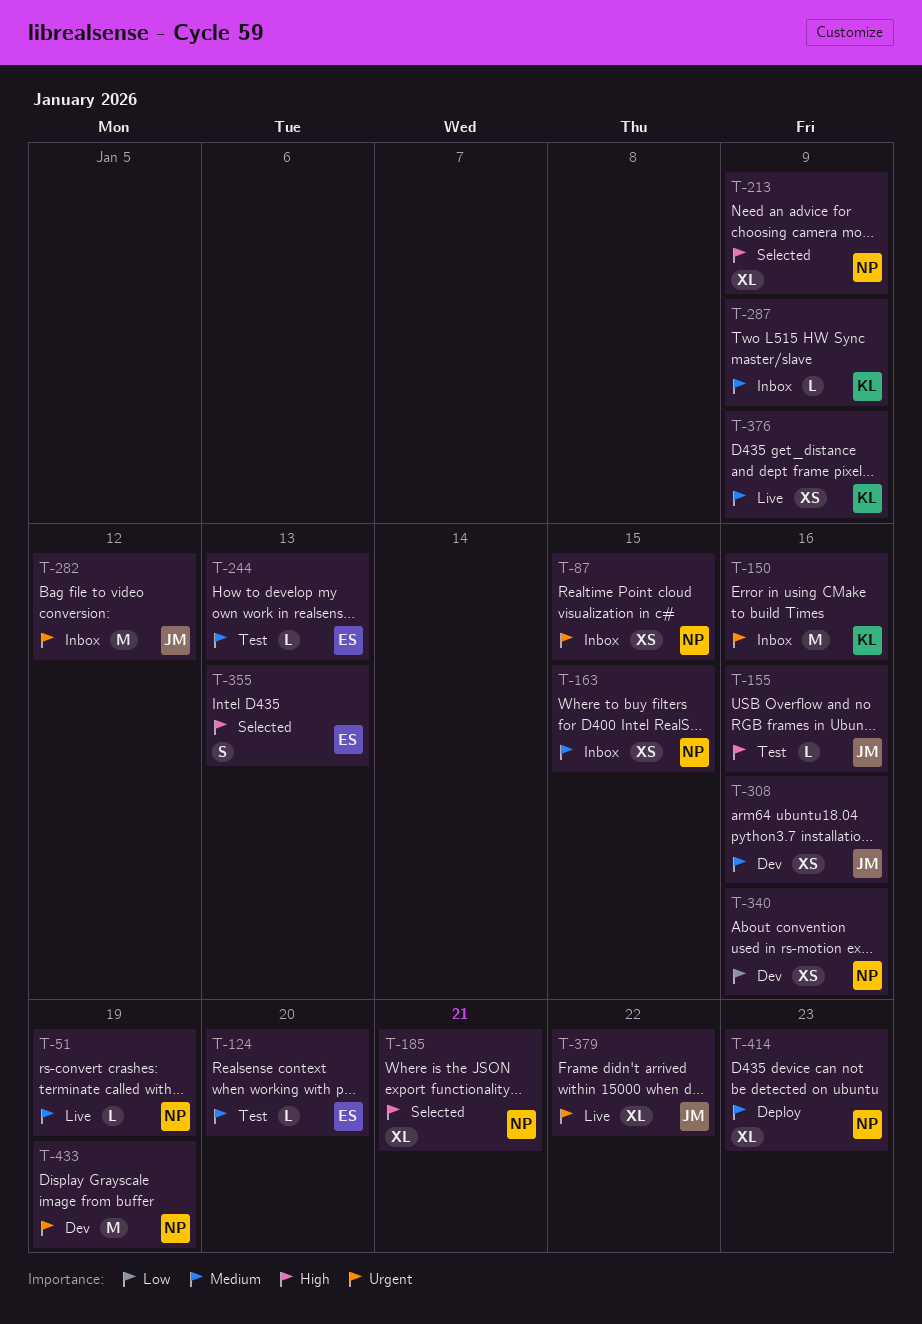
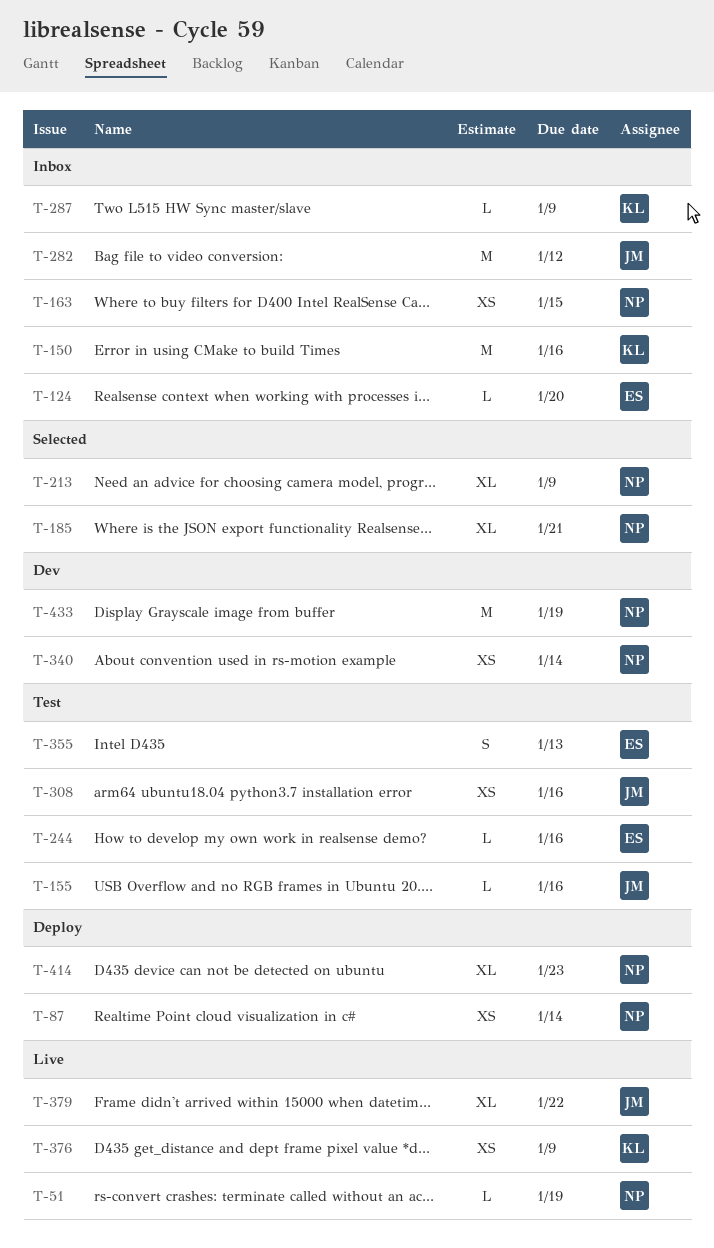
T-87, status: Inbox -> Deploy
T-87, due: Jan 15 -> Jan 14
T-124, status: Test -> Inbox
T-244, due: Jan 13 -> Jan 16
T-308, status: Dev -> Test
T-340, due: Jan 16 -> Jan 14
T-355, status: Selected -> Test

